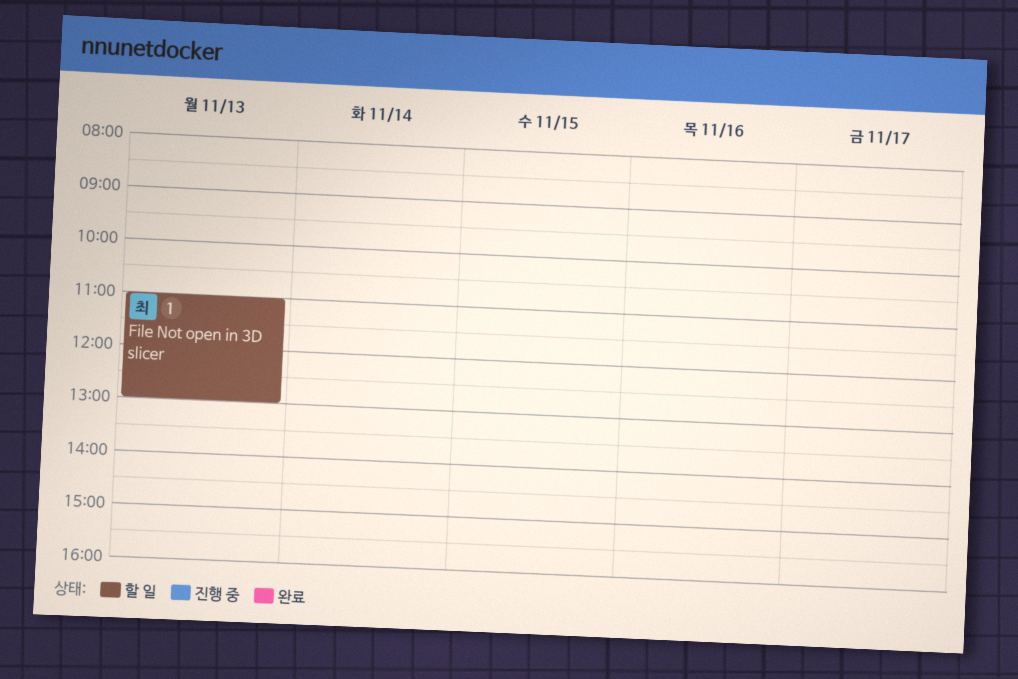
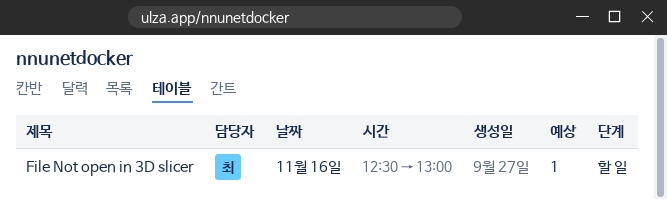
File Not open in 3D slicer, day: Nov 13 -> Nov 16
File Not open in 3D slicer, begins: 11:00 -> 12:30

